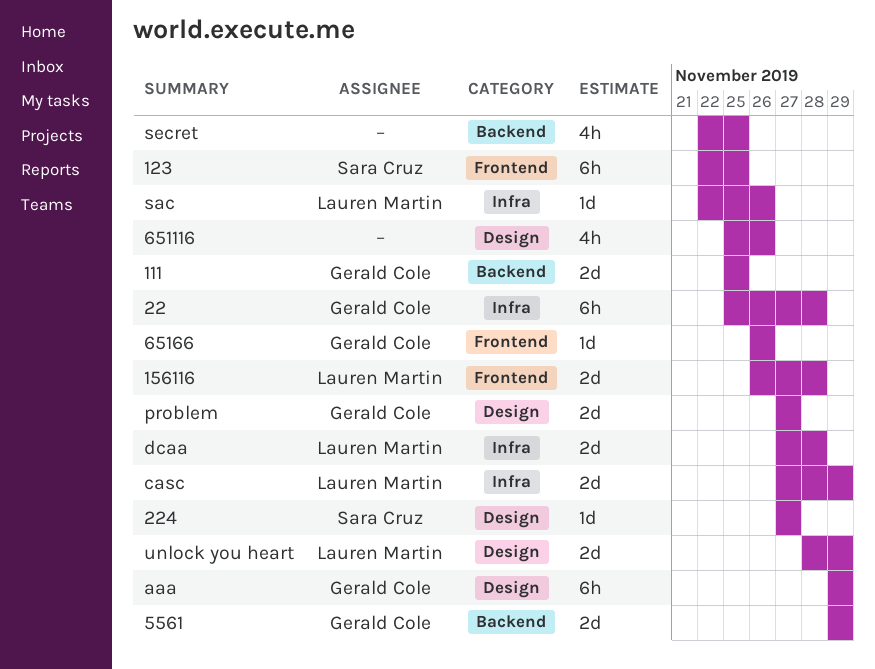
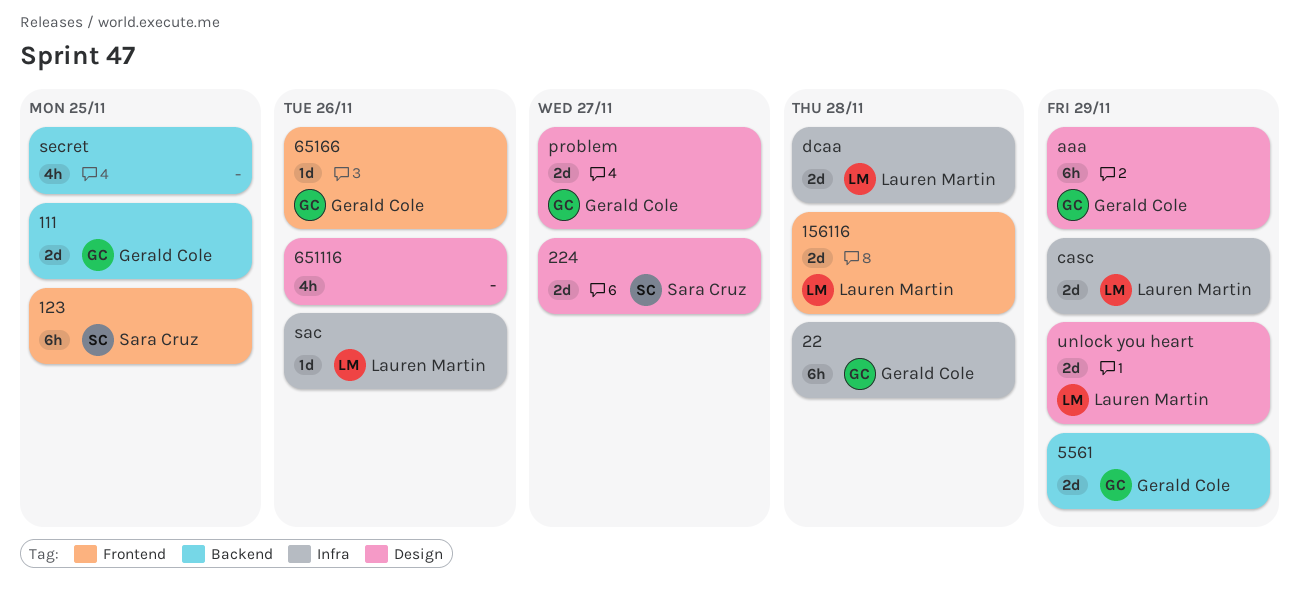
224, estimate: 1d -> 2d

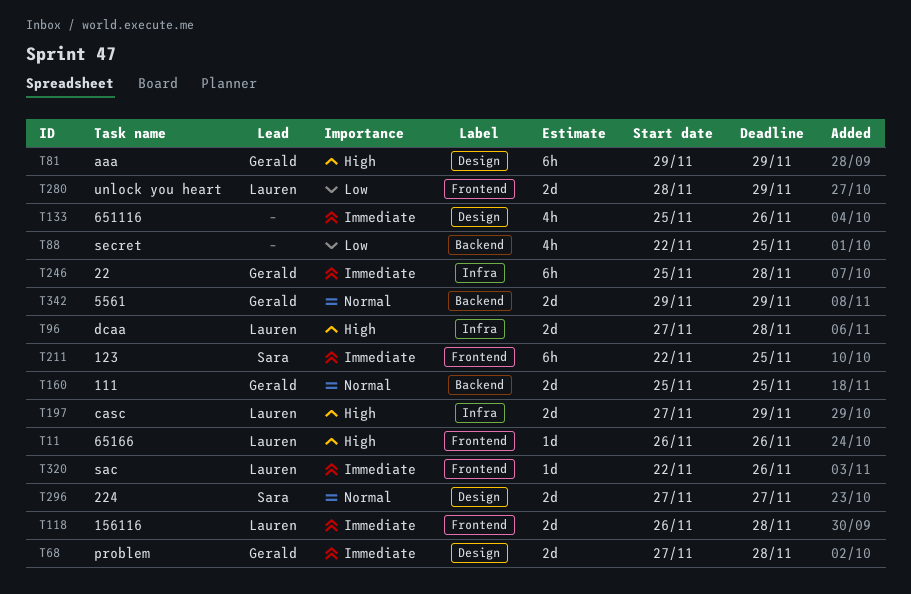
65166, owner: Gerald Cole -> Lauren Martin
problem, due: Nov 27 -> Nov 28
sac, label: Infra -> Frontend
unlock you heart, label: Design -> Frontend

